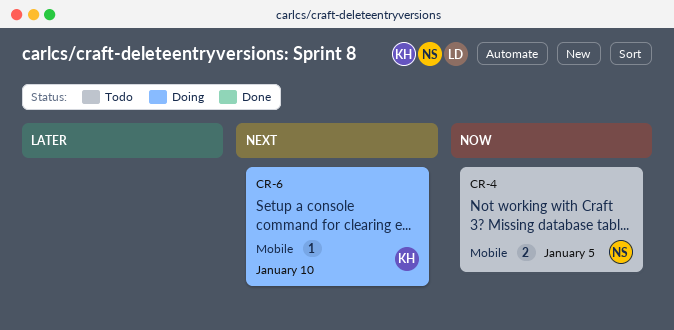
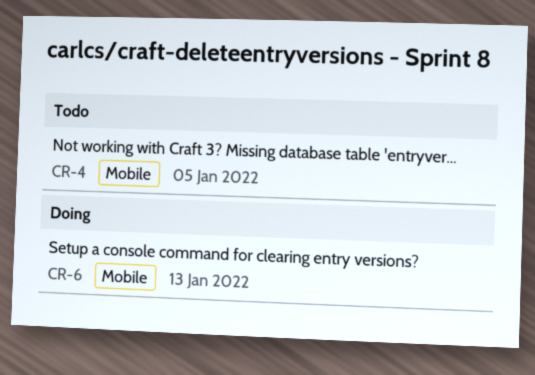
CR-6, due: Jan 10 -> Jan 13

